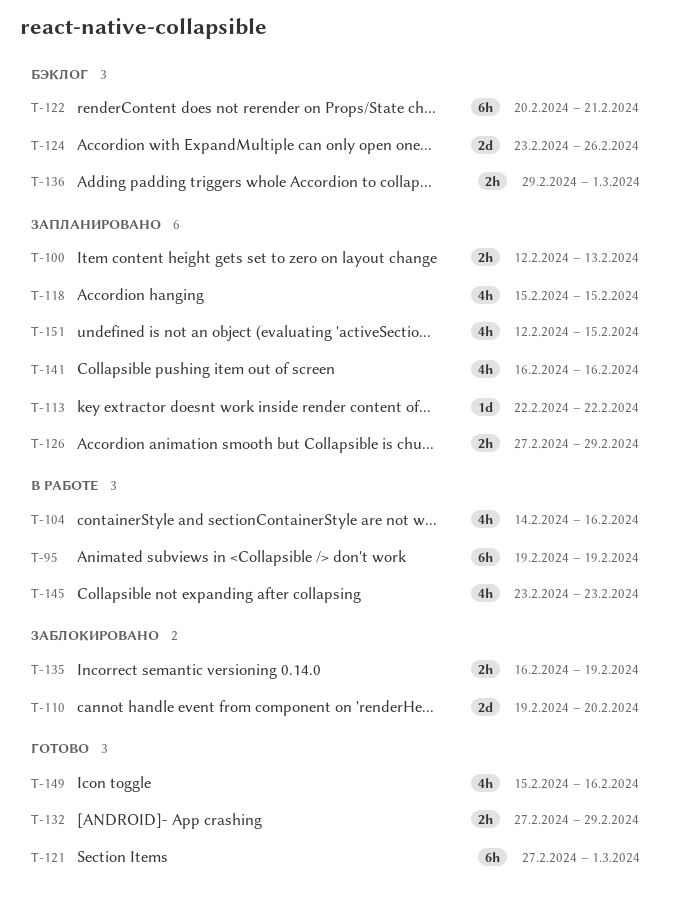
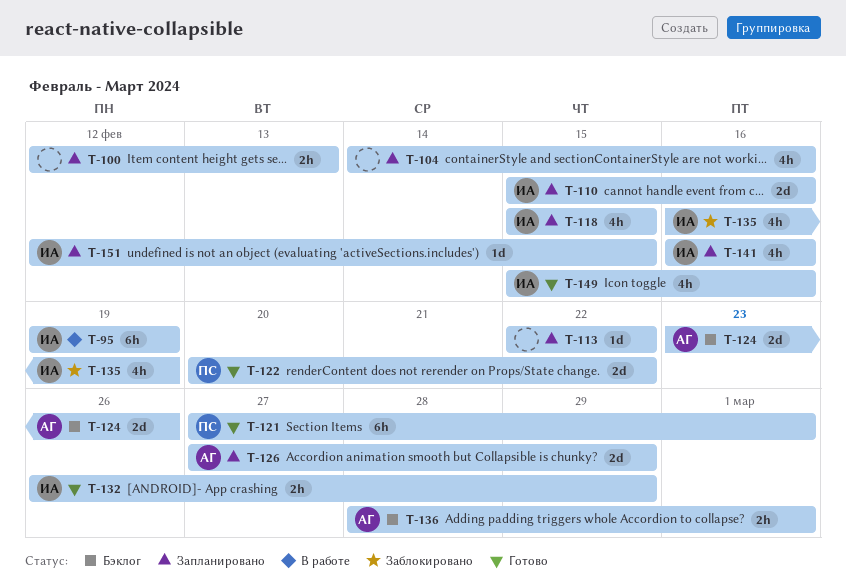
T-104, status: В работе -> Запланировано
T-110, status: Заблокировано -> Запланировано
T-110, start: Feb 19 -> Feb 15
T-110, due: Feb 20 -> Feb 16
T-122, status: Бэклог -> Готово
T-122, estimate: 6h -> 2d
T-122, due: Feb 21 -> Feb 22
T-126, estimate: 2h -> 2d
T-132, start: Feb 27 -> Feb 26
T-135, estimate: 2h -> 4h
T-136, start: Feb 29 -> Feb 28
T-145: present -> none
T-151, estimate: 4h -> 1d

